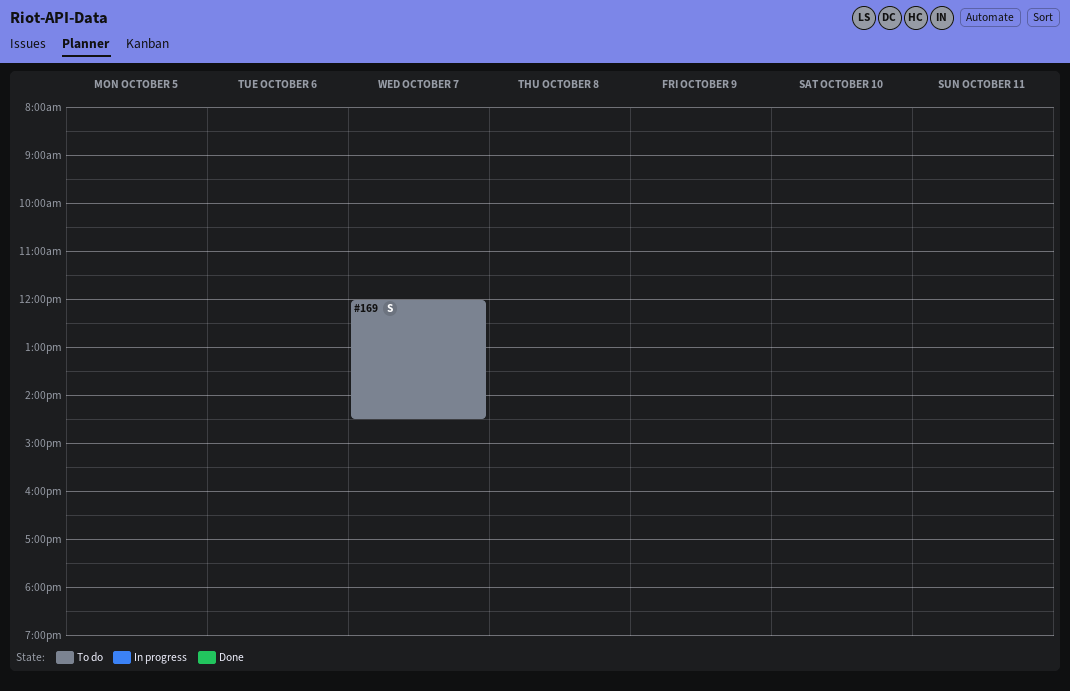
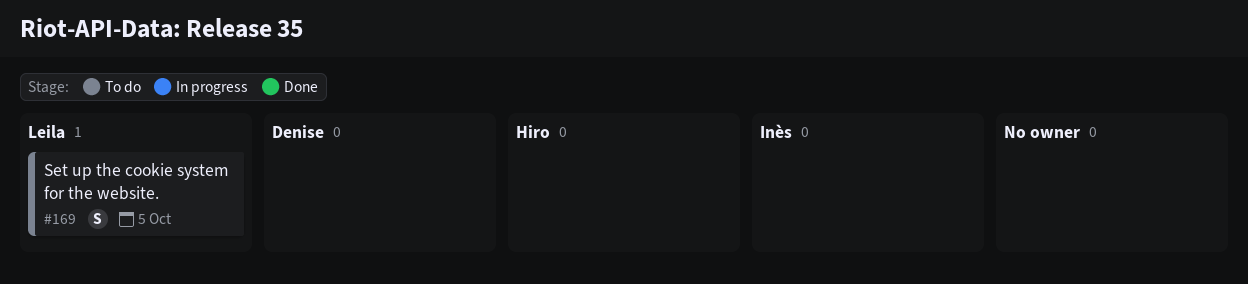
#169, day: Oct 7 -> Oct 5

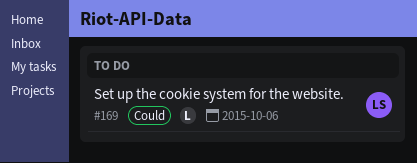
#169, estimate: S -> L
#169, day: Oct 5 -> Oct 6

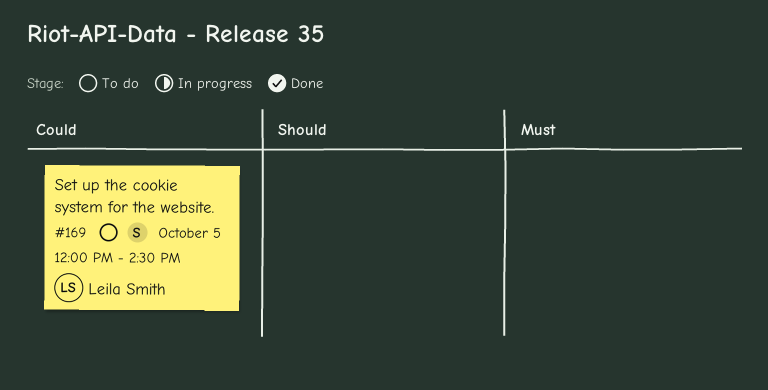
#169, estimate: L -> S
#169, day: Oct 6 -> Oct 5

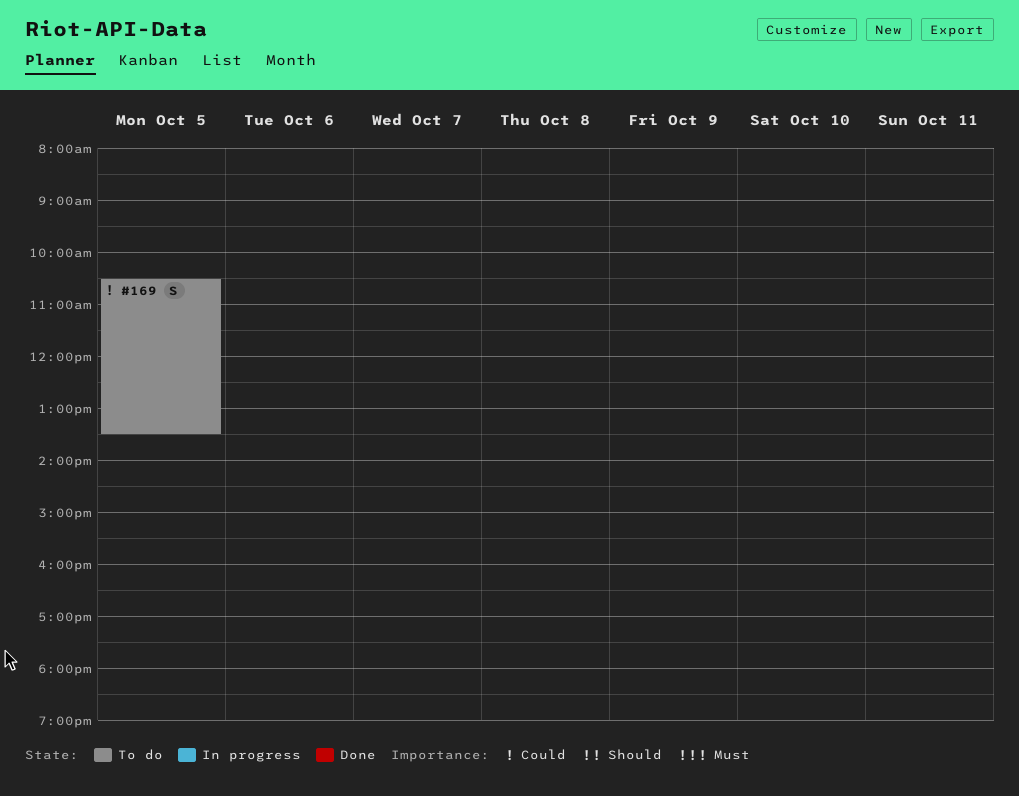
#169, begins: 12:00 -> 10:30
#169, ends: 14:30 -> 13:30

